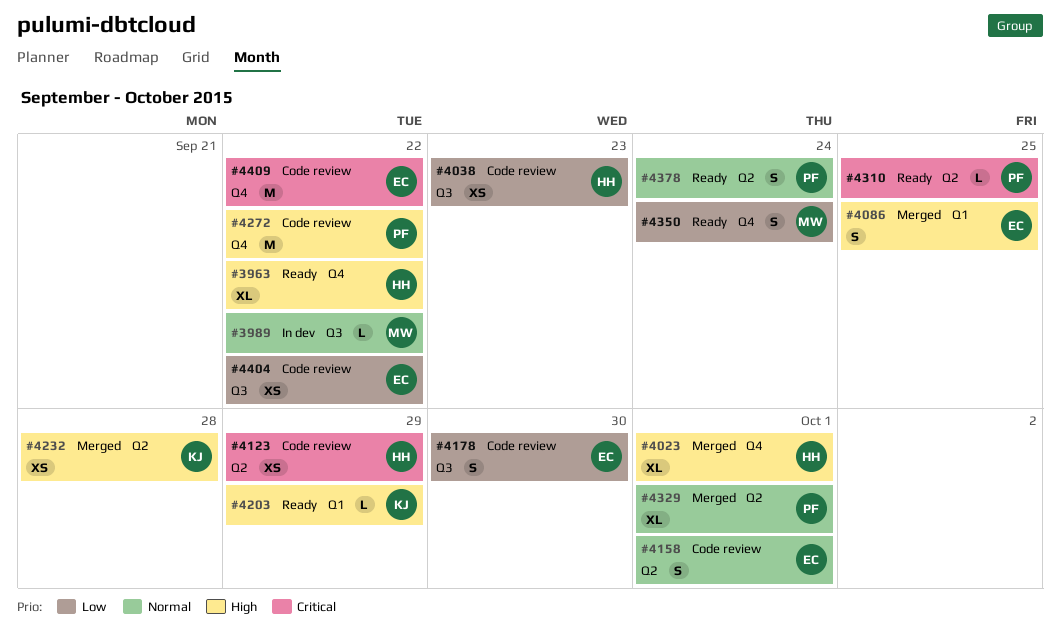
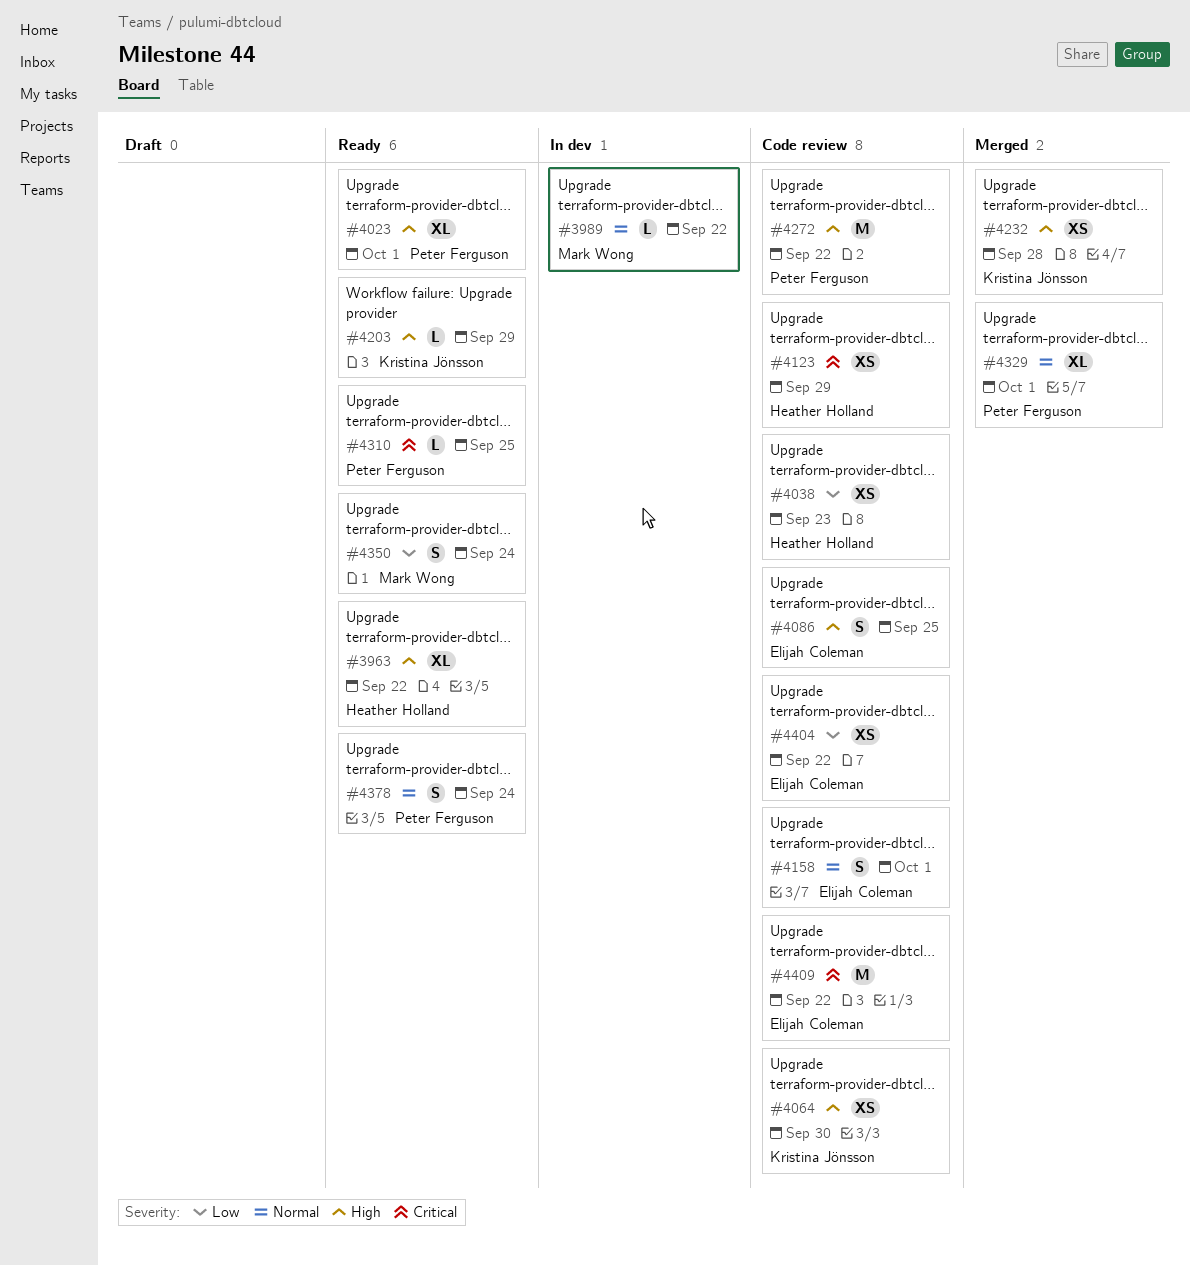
#4023, status: Merged -> Ready
#4023, owner: Heather Holland -> Peter Ferguson
#4064: none -> present
#4086, status: Merged -> Code review
#4178: present -> none

